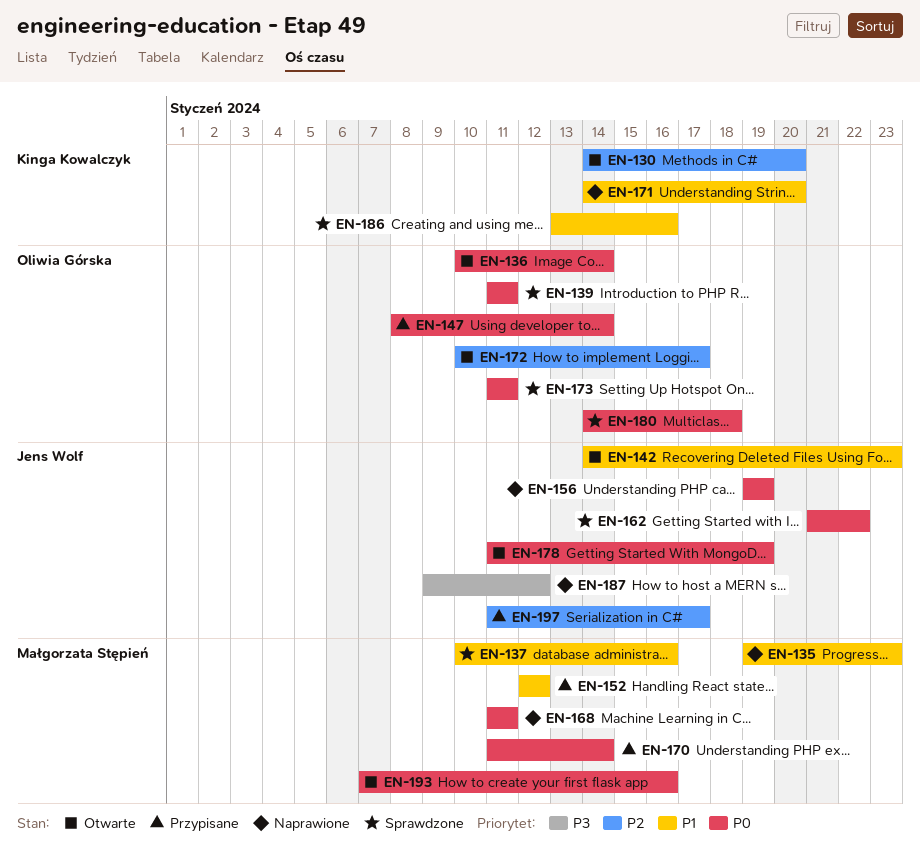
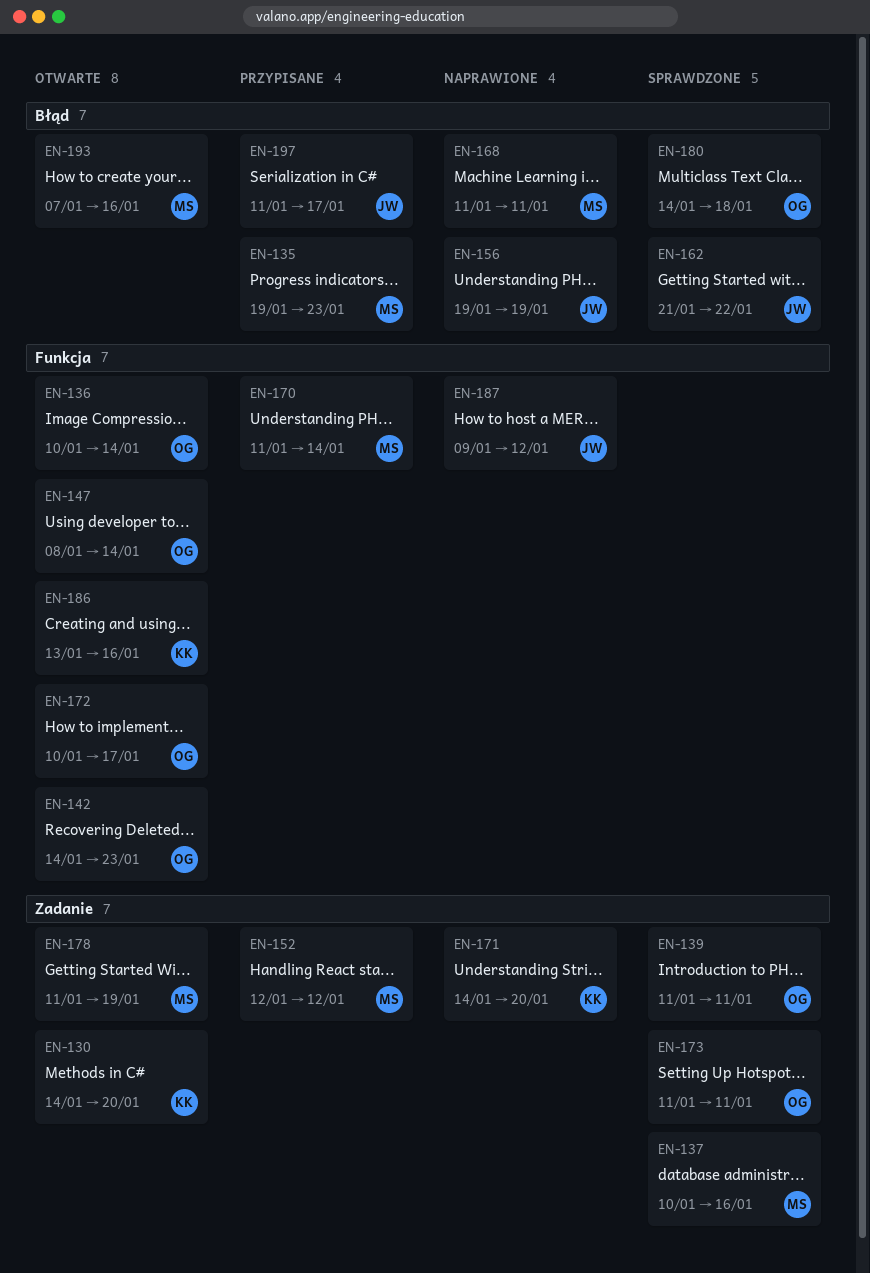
EN-135, status: Naprawione -> Przypisane
EN-142, owner: Jens Wolf -> Oliwia Górska
EN-147, status: Przypisane -> Otwarte
EN-178, owner: Jens Wolf -> Małgorzata Stępień
EN-186, status: Sprawdzone -> Otwarte

